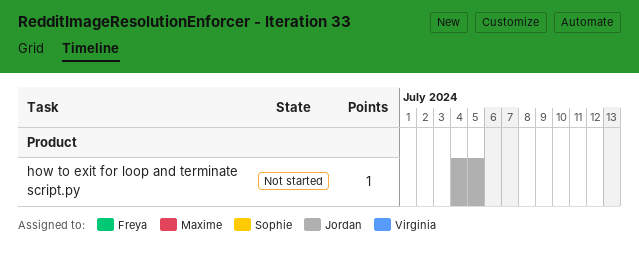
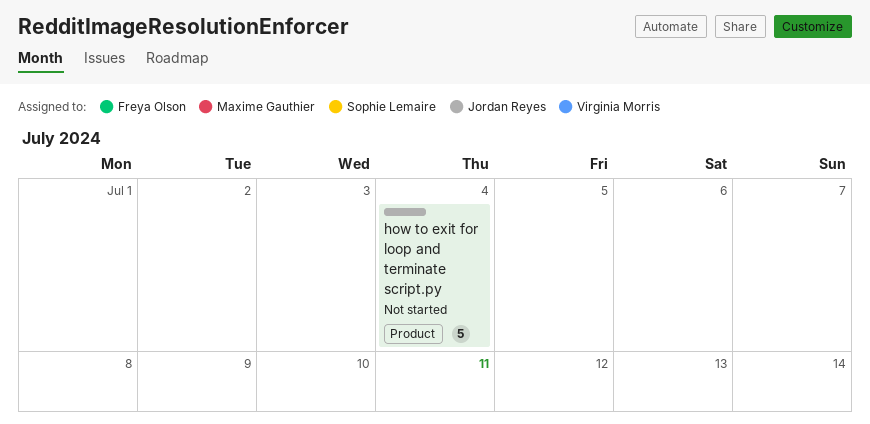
how to exit for loop and terminate script.py, estimate: 1 -> 5
how to exit for loop and terminate script.py, due: Jul 5 -> Jul 4

